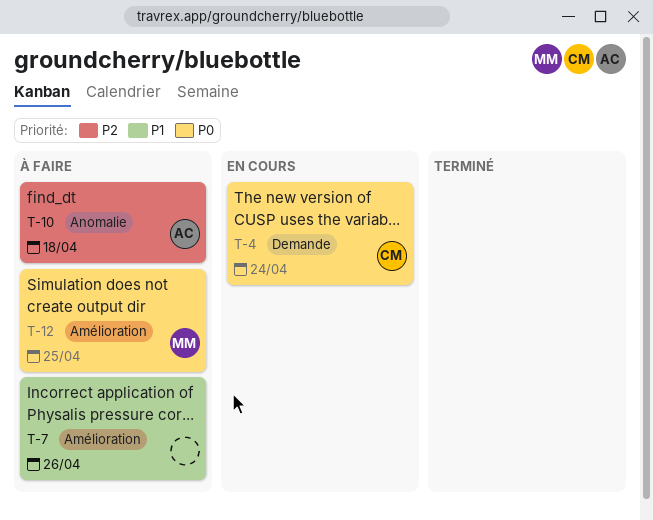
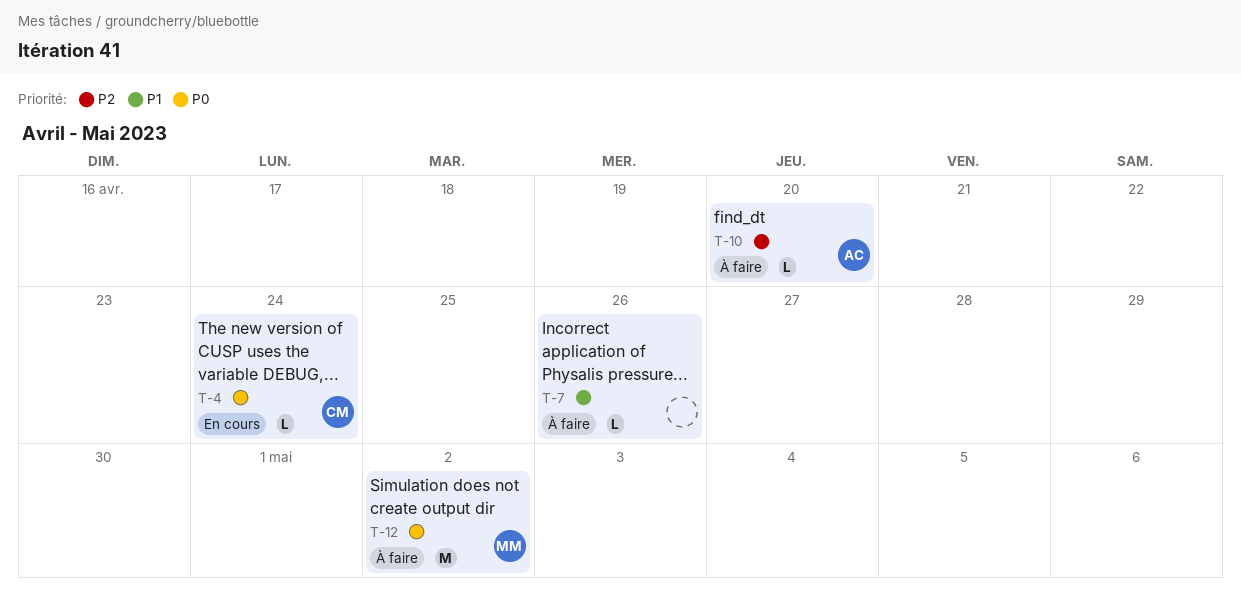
T-10, due: Apr 18 -> Apr 20
T-12, due: Apr 25 -> May 2

